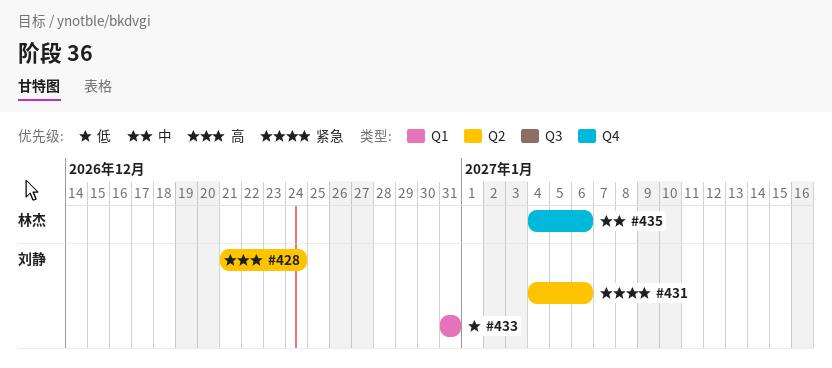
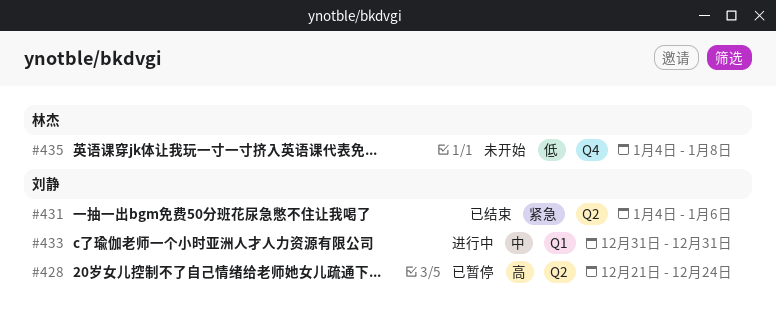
#433, priority: 低 -> 中
#435, priority: 中 -> 低
#435, due: Jan 6 -> Jan 8

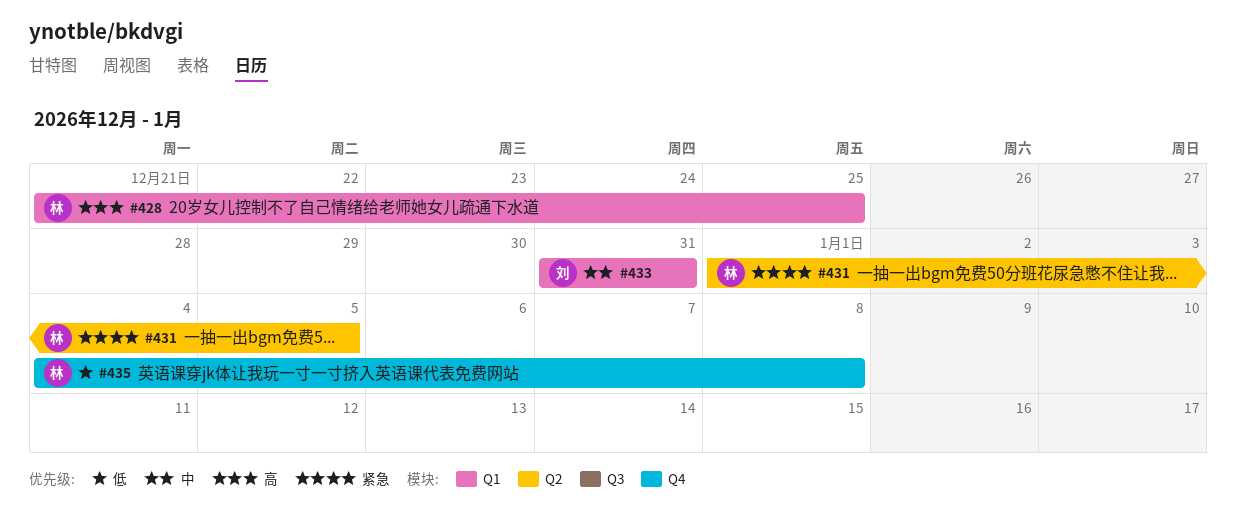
#428, owner: 刘静 -> 林杰
#428, label: Q2 -> Q1
#428, due: Dec 24 -> Dec 25
#431, owner: 刘静 -> 林杰
#431, start: Jan 4 -> Jan 1
#431, due: Jan 6 -> Jan 5

